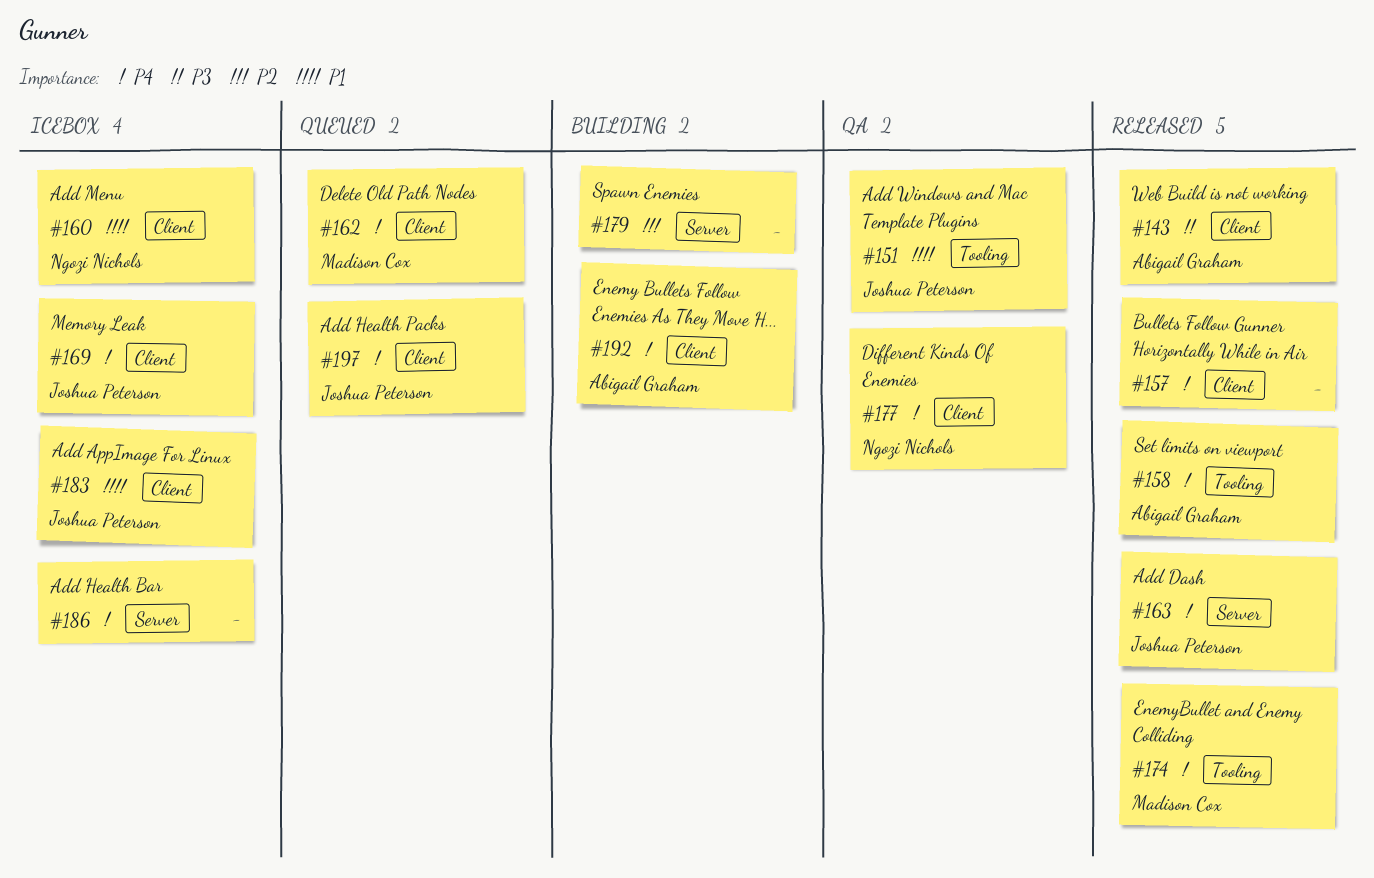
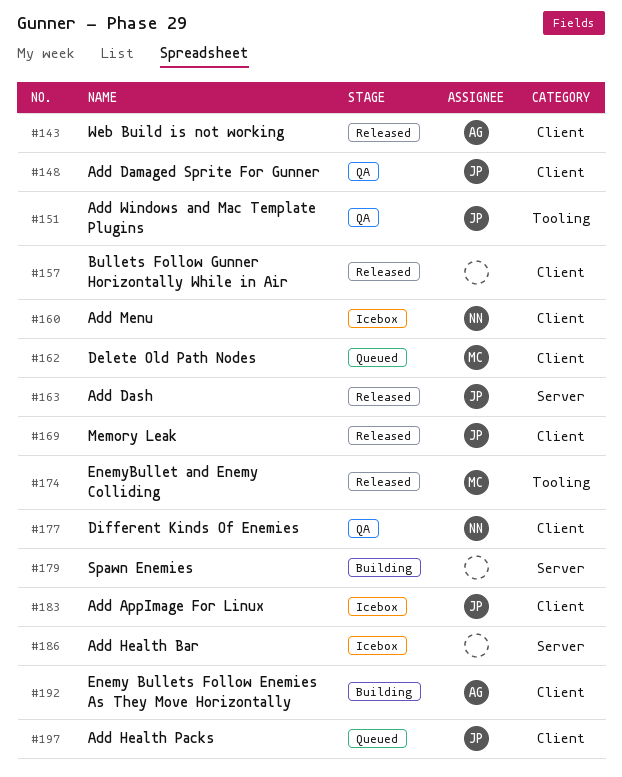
#148: none -> present
#158: present -> none
#169, status: Icebox -> Released

